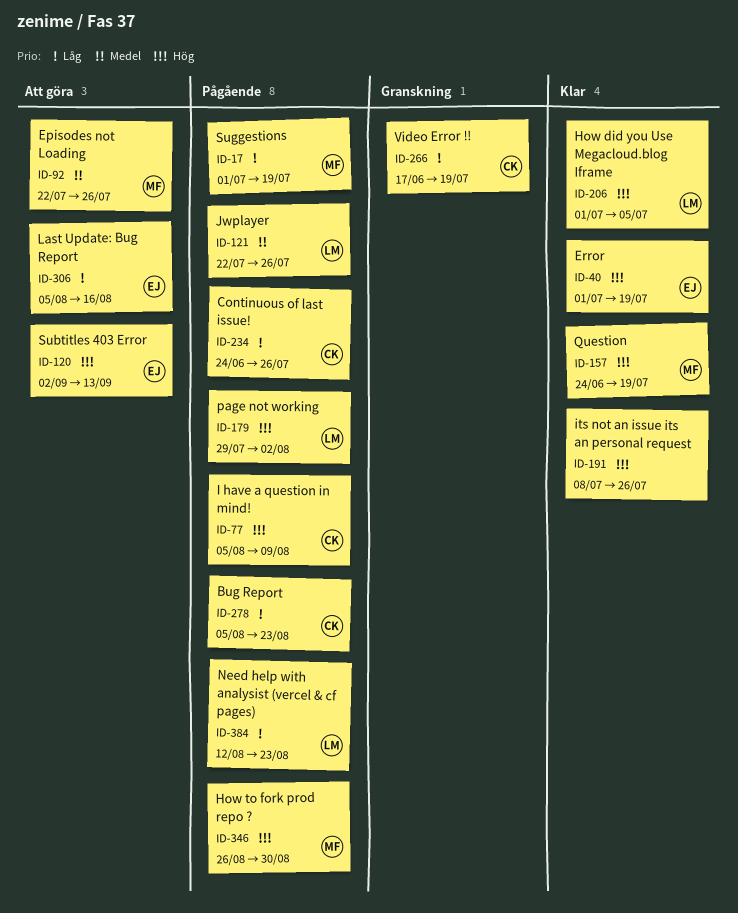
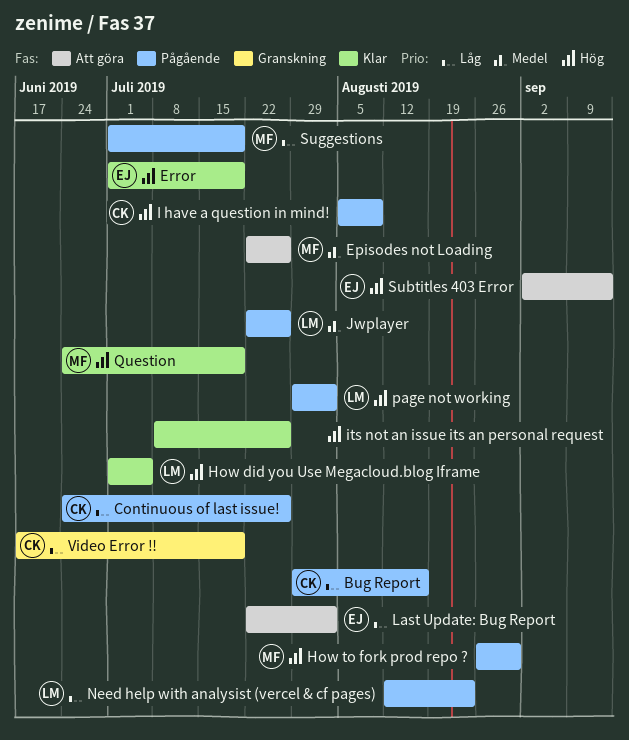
Bug Report, start: Aug 5 -> Jul 29
Bug Report, due: Aug 23 -> Aug 16
Last Update: Bug Report, start: Aug 5 -> Jul 22
Last Update: Bug Report, due: Aug 16 -> Aug 2

